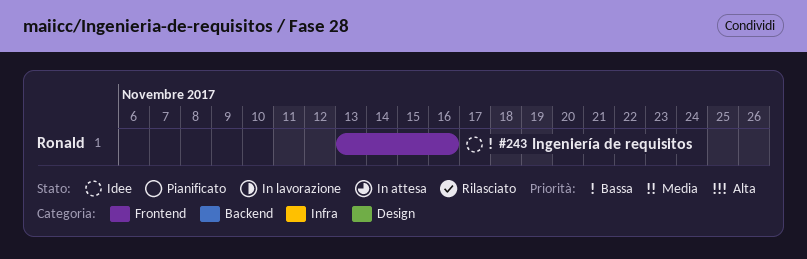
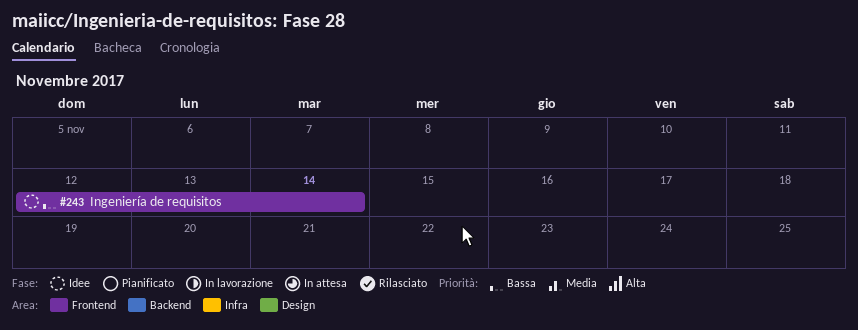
#243, start: Nov 13 -> Nov 12
#243, due: Nov 16 -> Nov 14

